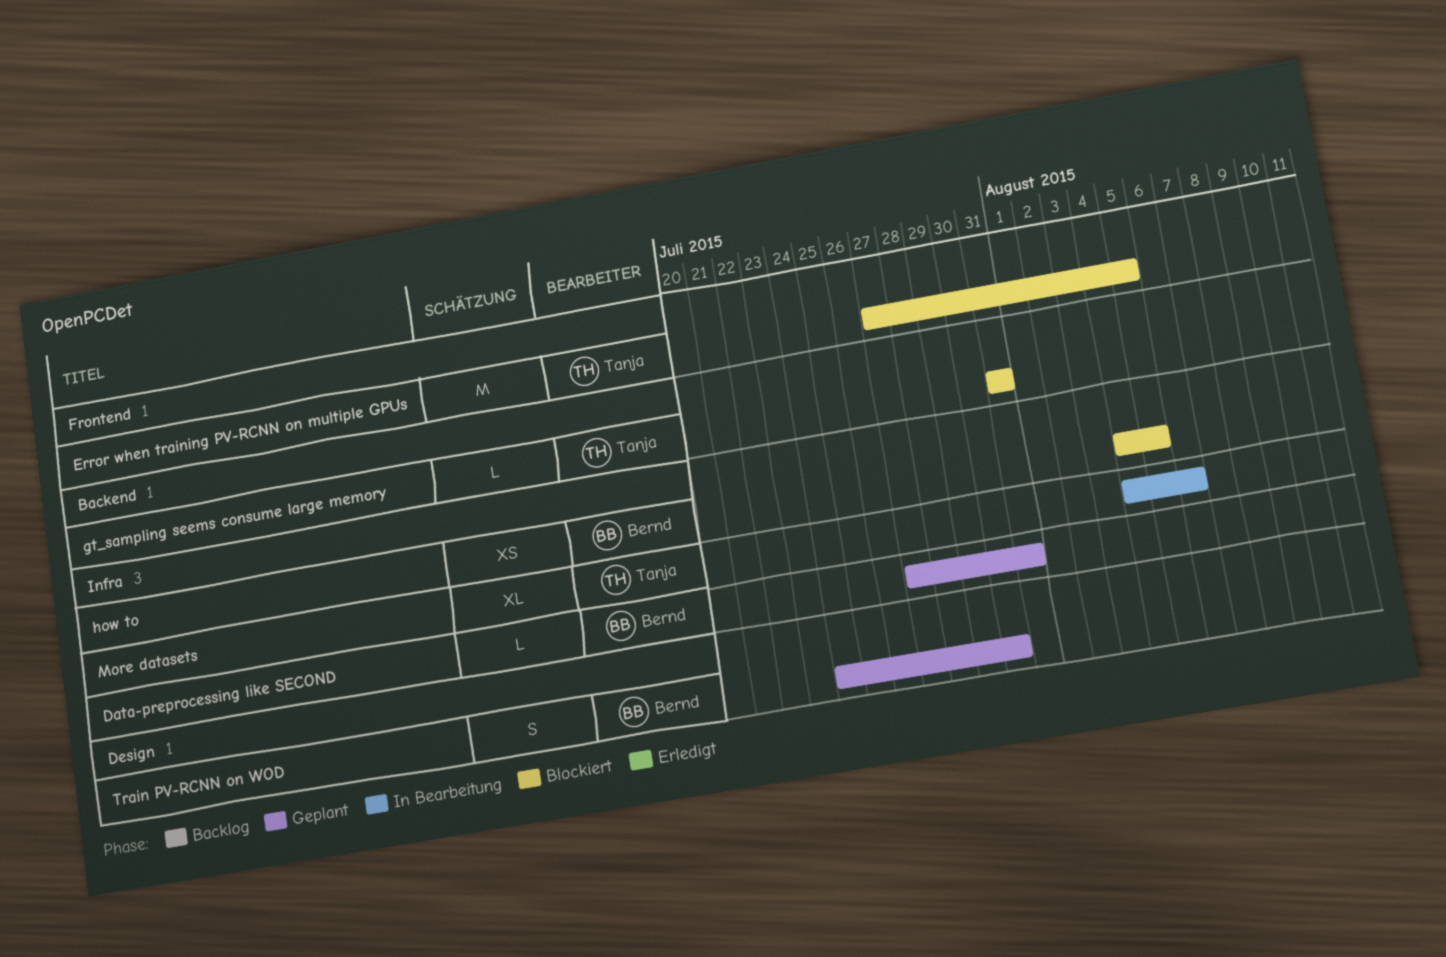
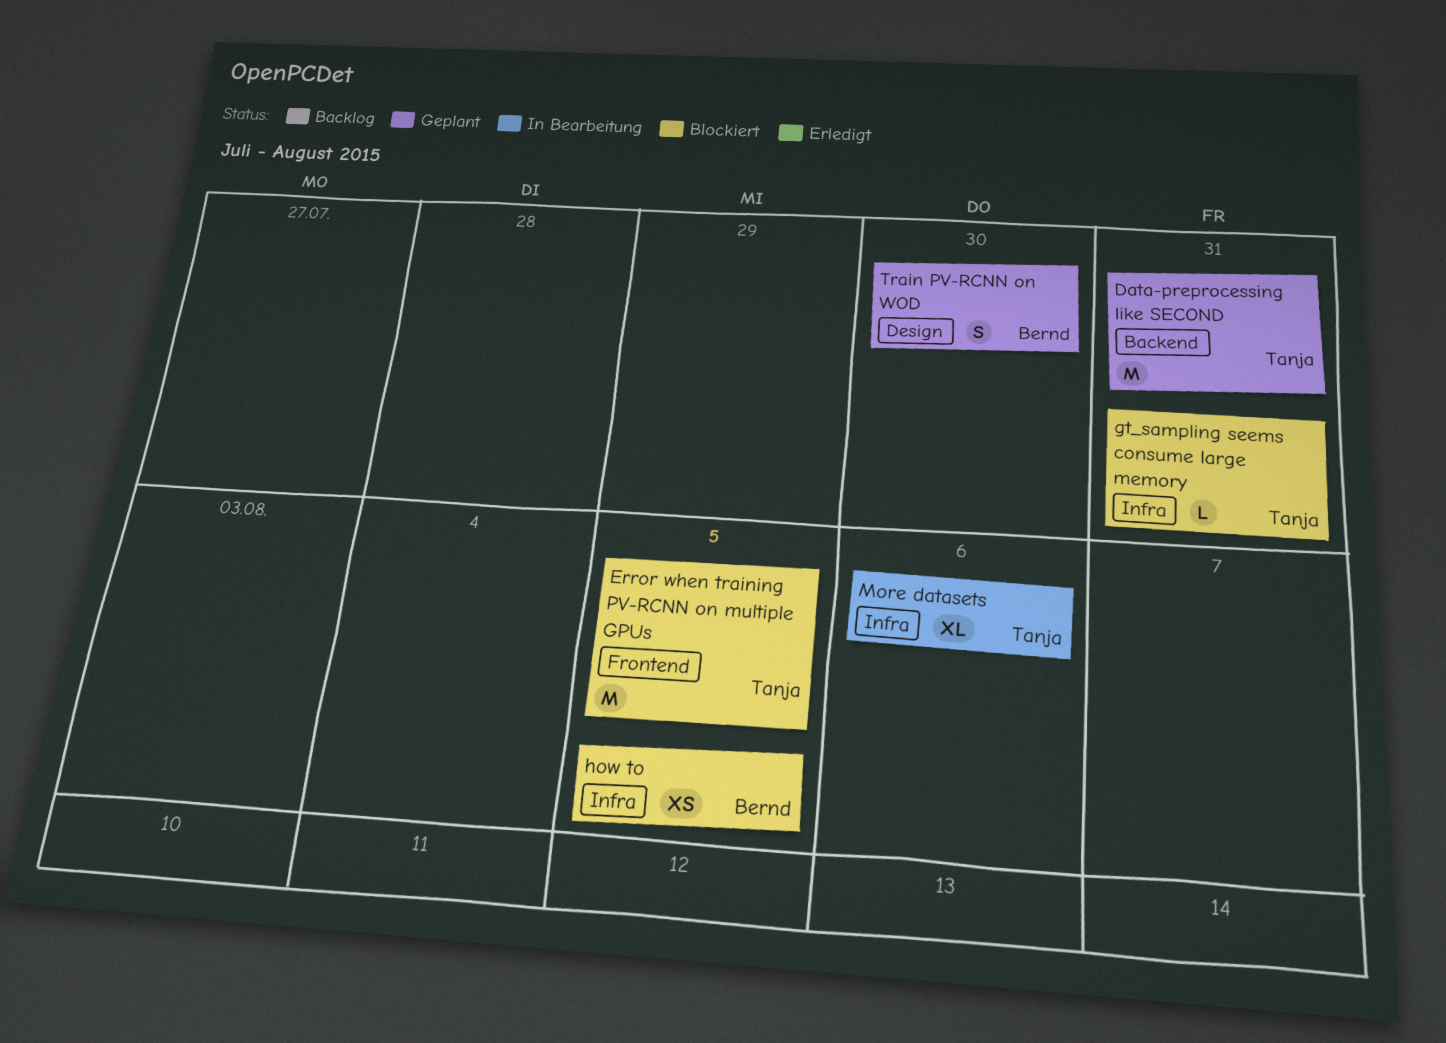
Data-preprocessing like SECOND, owner: Bernd -> Tanja
Data-preprocessing like SECOND, label: Infra -> Backend
Data-preprocessing like SECOND, estimate: L -> M
gt_sampling seems consume large memory, label: Backend -> Infra

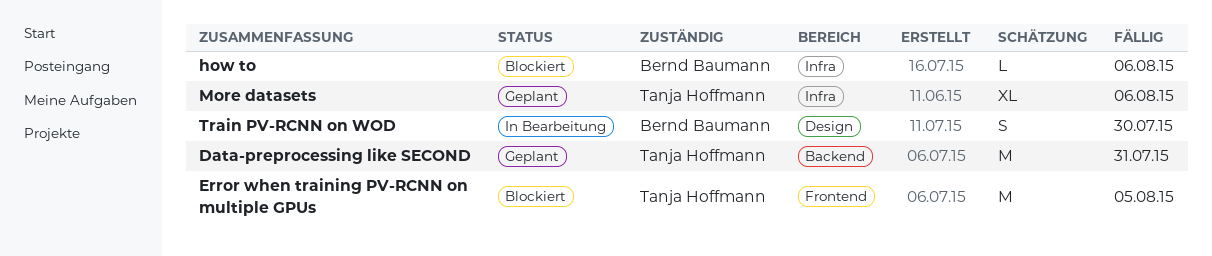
gt_sampling seems consume large memory: present -> none
how to, estimate: XS -> L
how to, due: Aug 5 -> Aug 6
More datasets, status: In Bearbeitung -> Geplant
Train PV-RCNN on WOD, status: Geplant -> In Bearbeitung

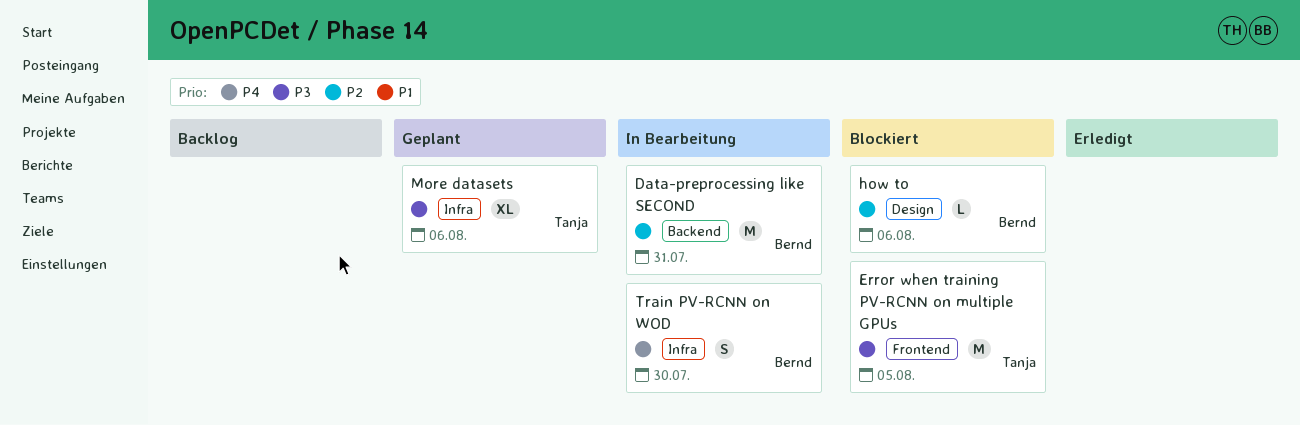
Data-preprocessing like SECOND, status: Geplant -> In Bearbeitung
Data-preprocessing like SECOND, owner: Tanja Hoffmann -> Bernd Baumann
how to, label: Infra -> Design
Train PV-RCNN on WOD, label: Design -> Infra

